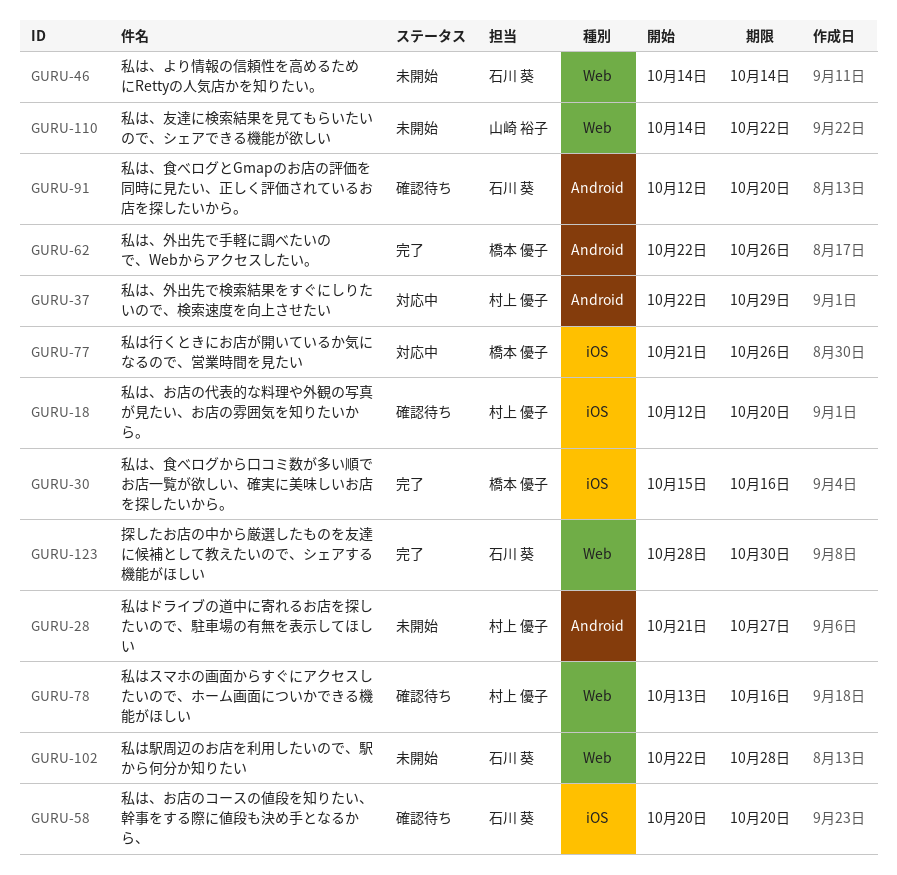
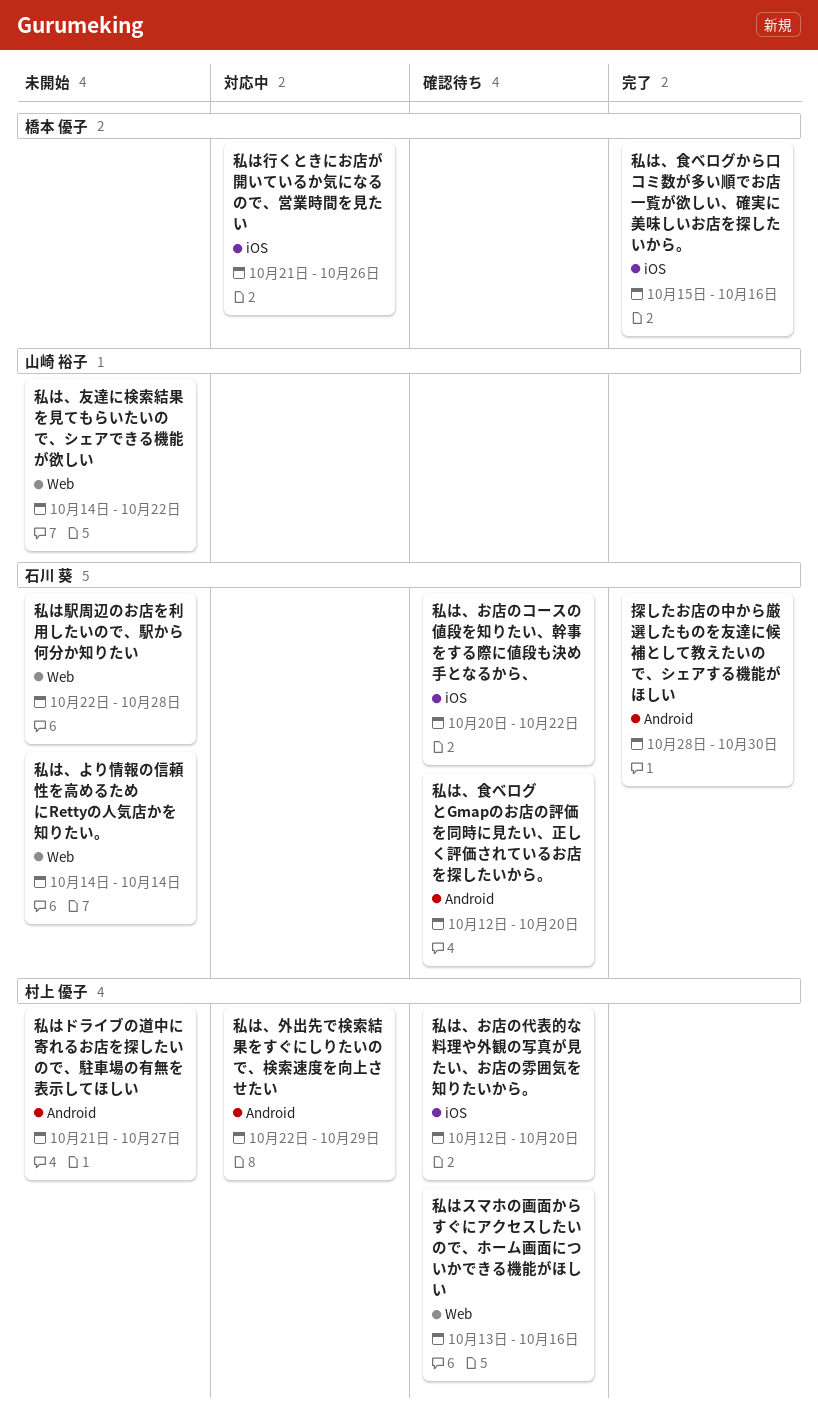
探したお店の中から厳選したものを友達に候補として教えたいので、シェアする機能がほしい, label: Web -> Android
私は、お店のコースの値段を知りたい、幹事をする際に値段も決め手となるから、, due: Oct 20 -> Oct 22
私は、外出先で手軽に調べたいので、Webからアクセスしたい。: present -> none

